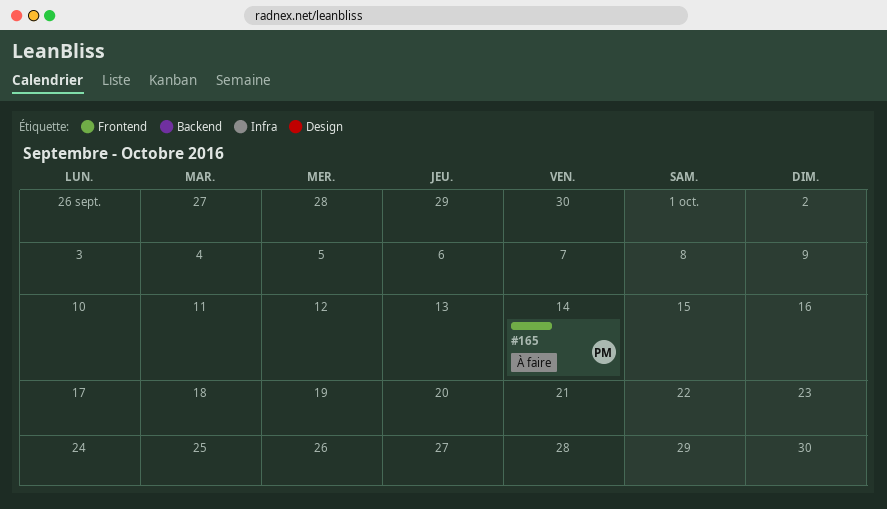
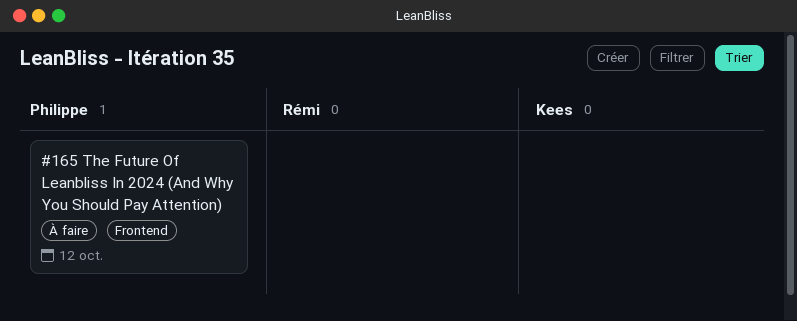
#165, due: Oct 14 -> Oct 12

